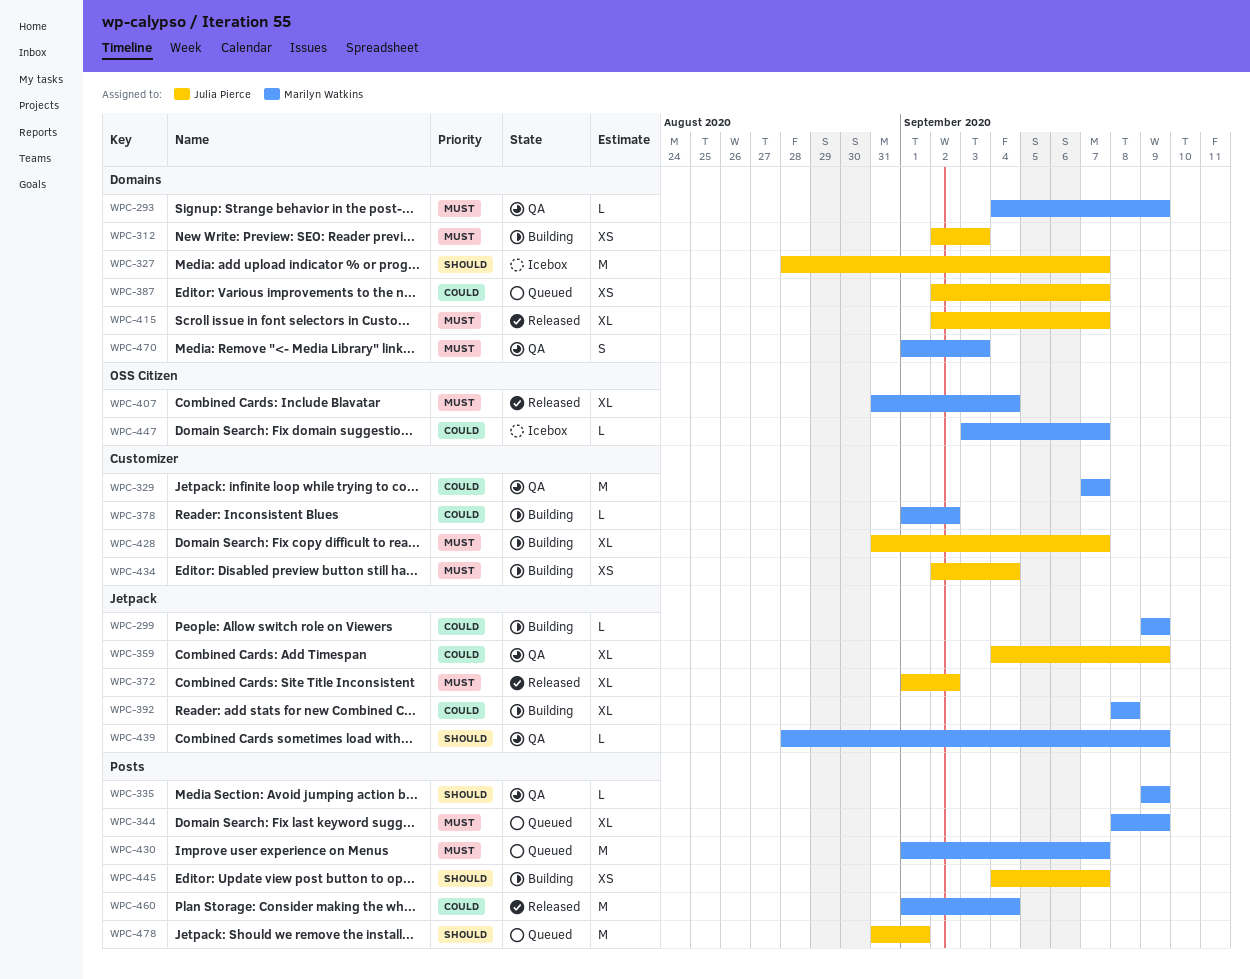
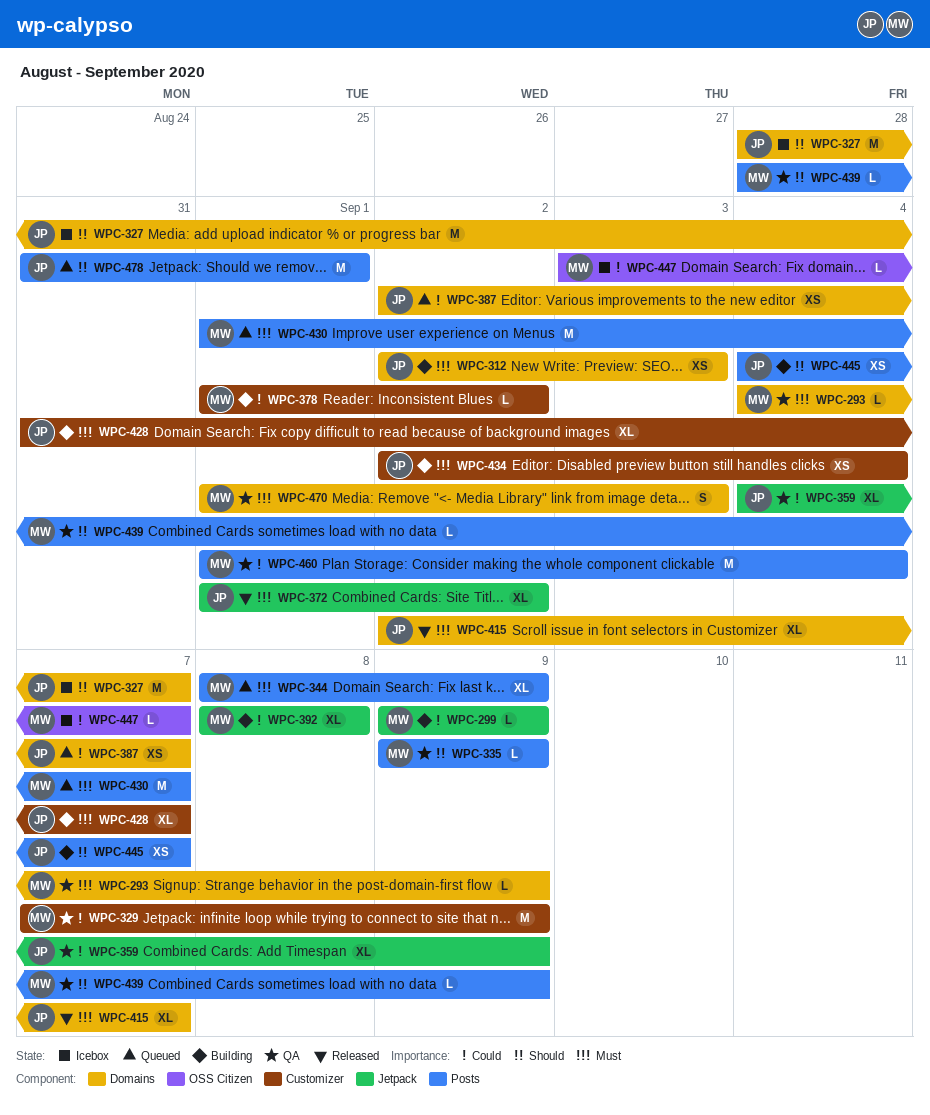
WPC-329, due: Sep 7 -> Sep 9
WPC-407: present -> none
WPC-439, label: Jetpack -> Posts
WPC-460, status: Released -> QA

